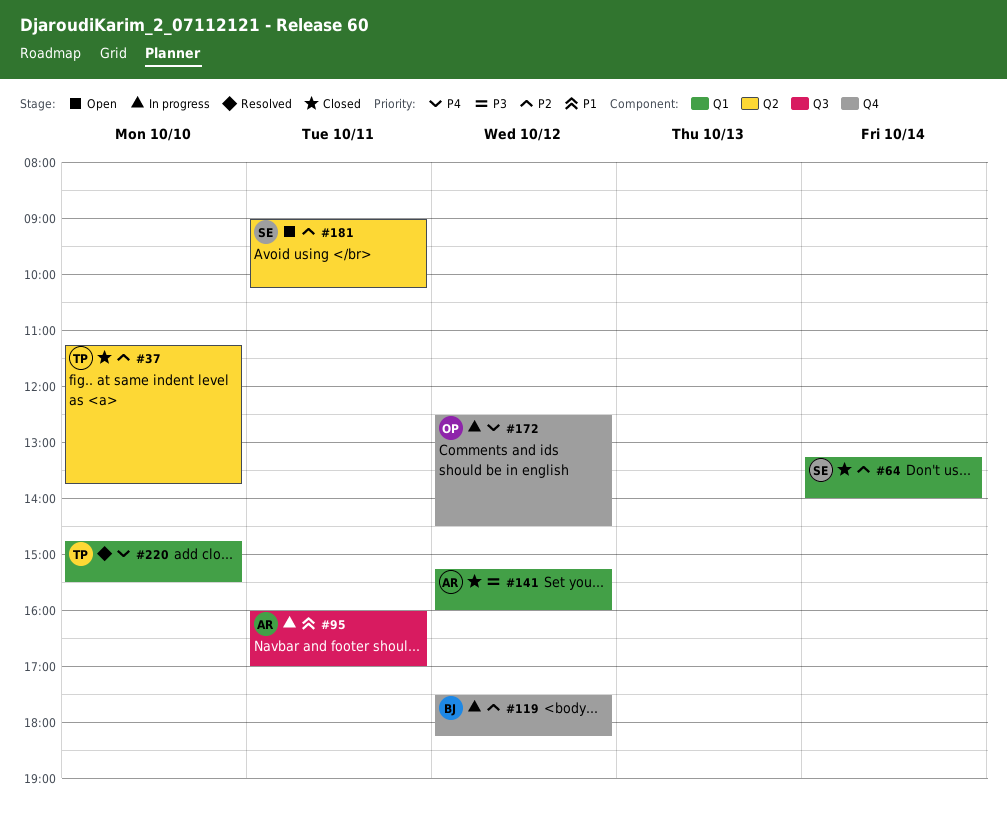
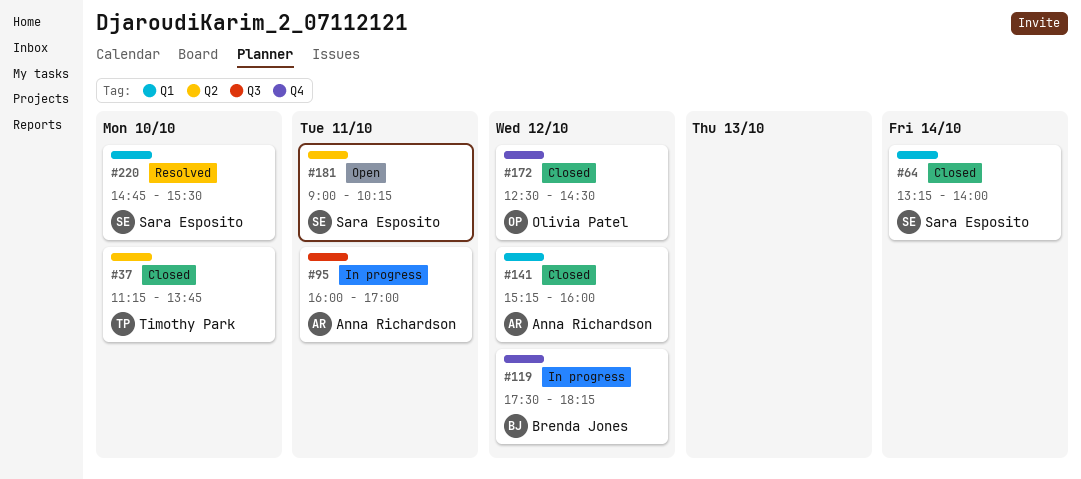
#172, status: In progress -> Closed
#220, owner: Timothy Park -> Sara Esposito

